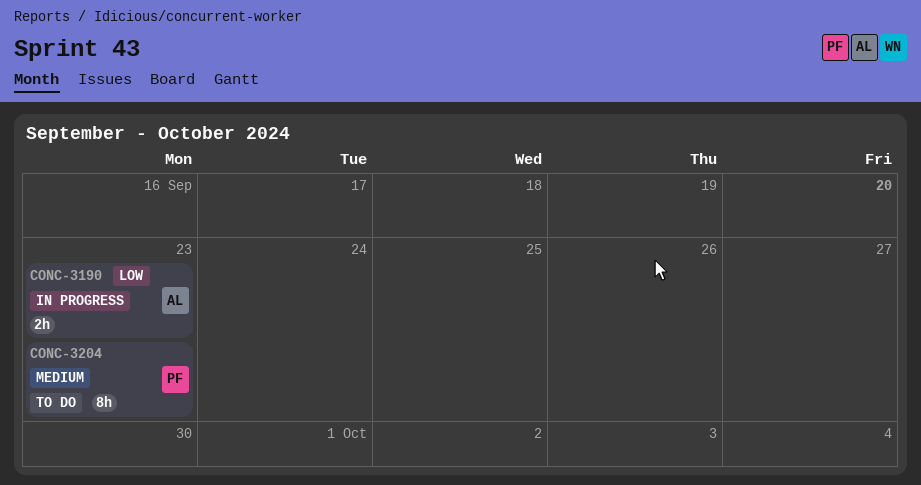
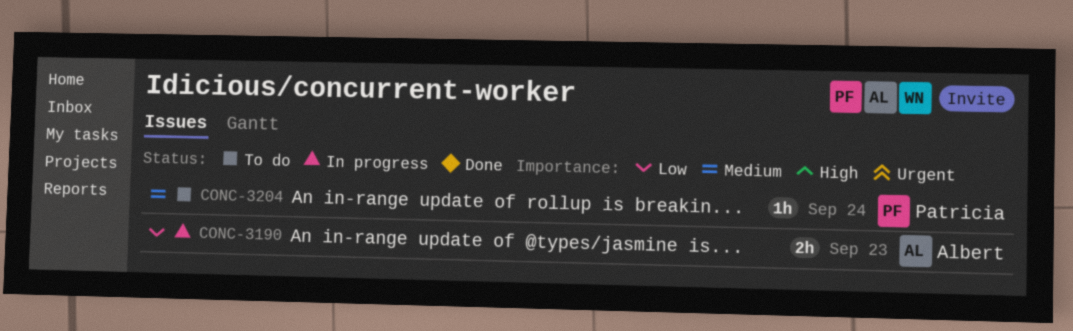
CONC-3204, estimate: 8h -> 1h
CONC-3204, due: Sep 23 -> Sep 24

